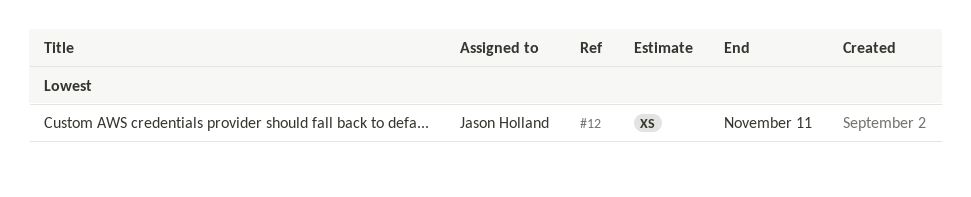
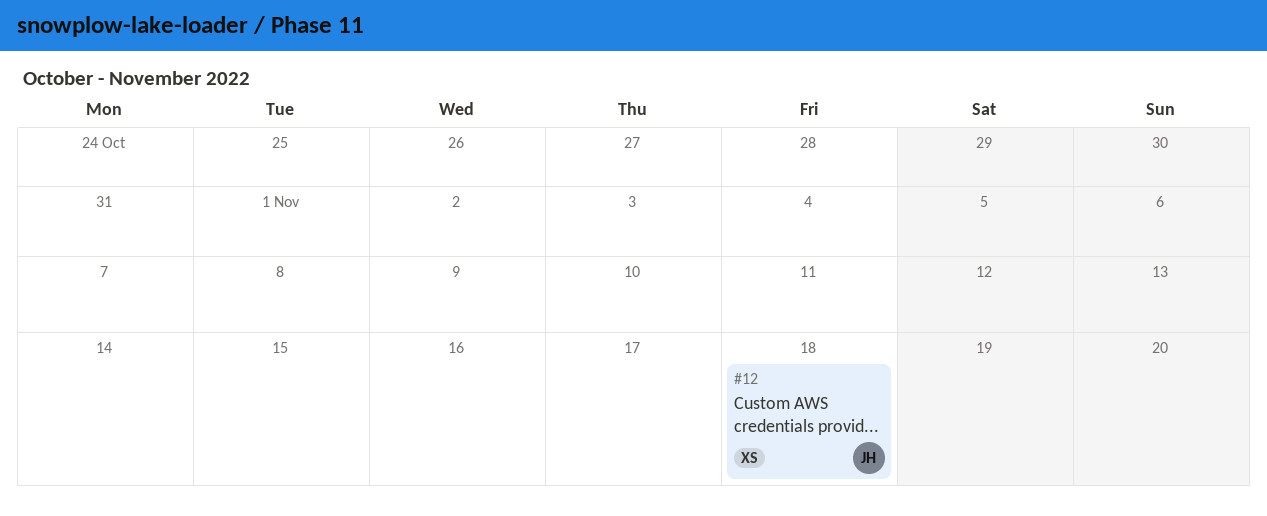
#12, due: Nov 11 -> Nov 18

